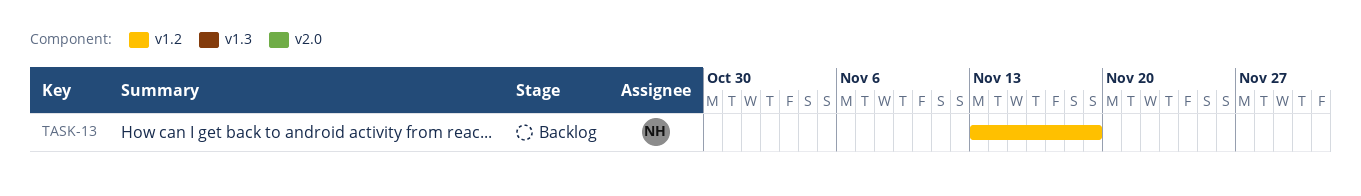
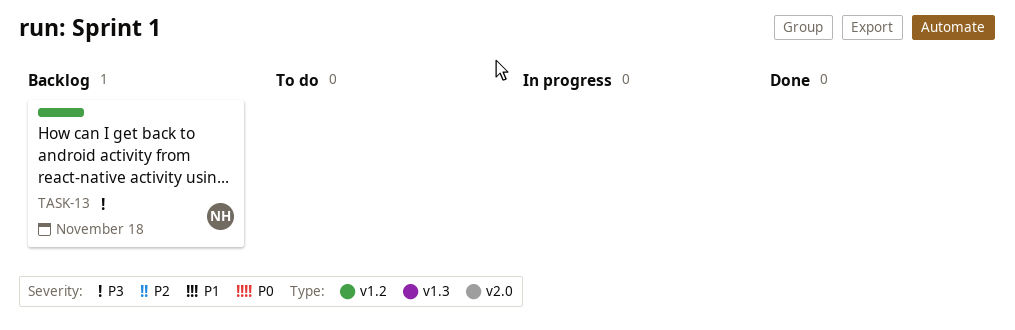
TASK-13, due: Nov 19 -> Nov 18

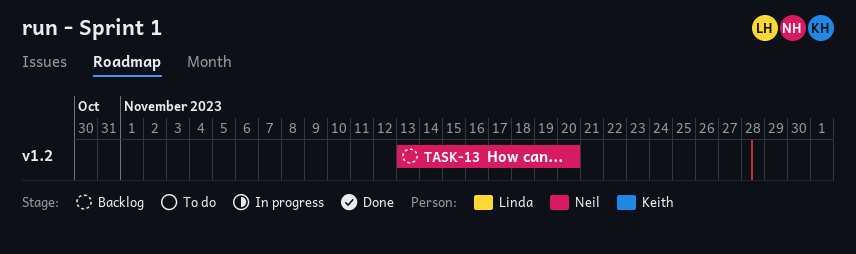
TASK-13, due: Nov 18 -> Nov 20

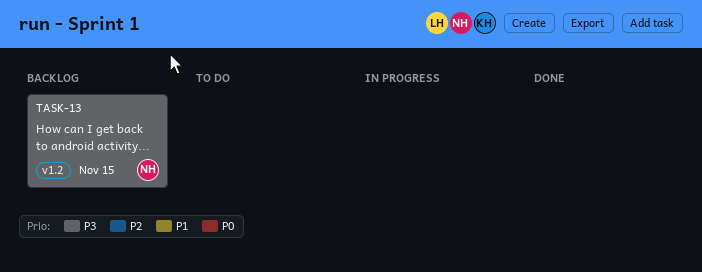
TASK-13, due: Nov 20 -> Nov 15

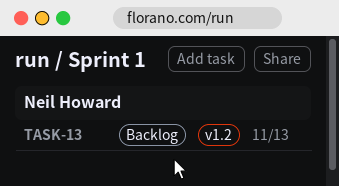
TASK-13, due: Nov 15 -> Nov 13

